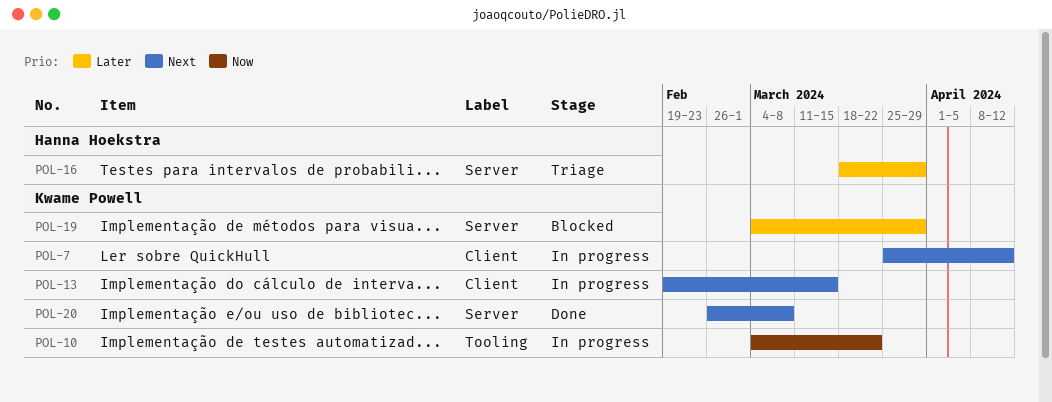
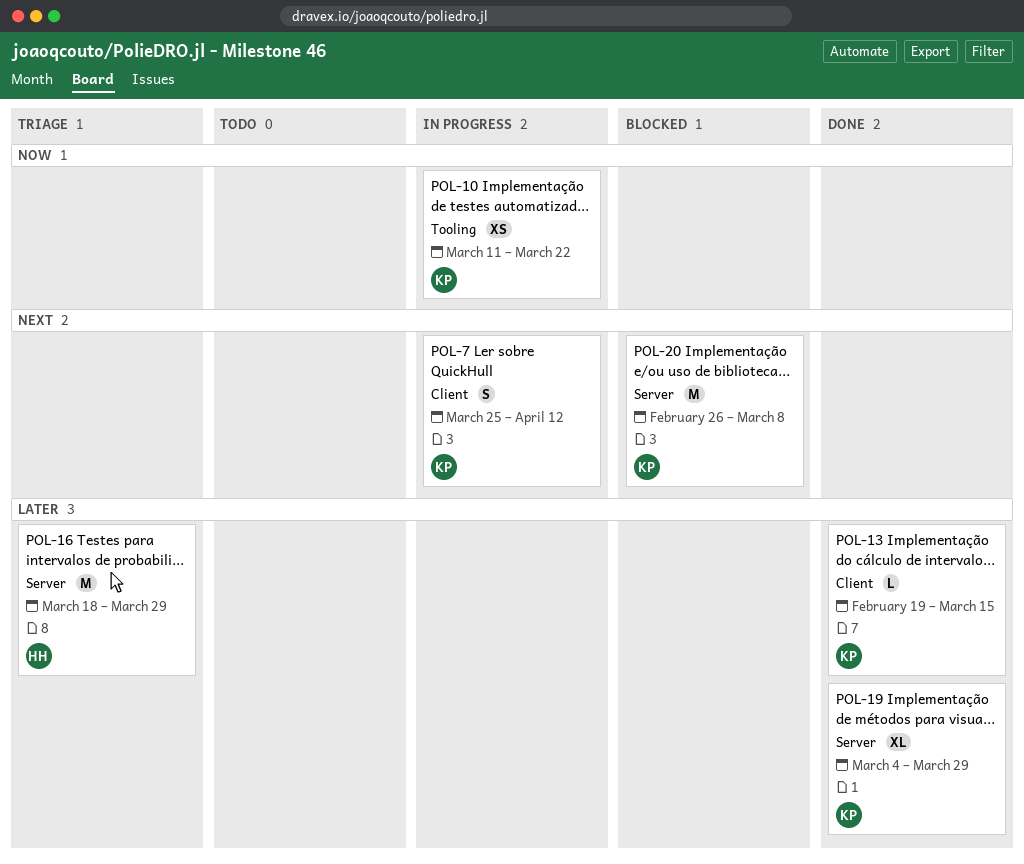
POL-10, start: Mar 4 -> Mar 11
POL-13, status: In progress -> Done
POL-13, priority: Next -> Later
POL-19, status: Blocked -> Done
POL-20, status: Done -> Blocked

